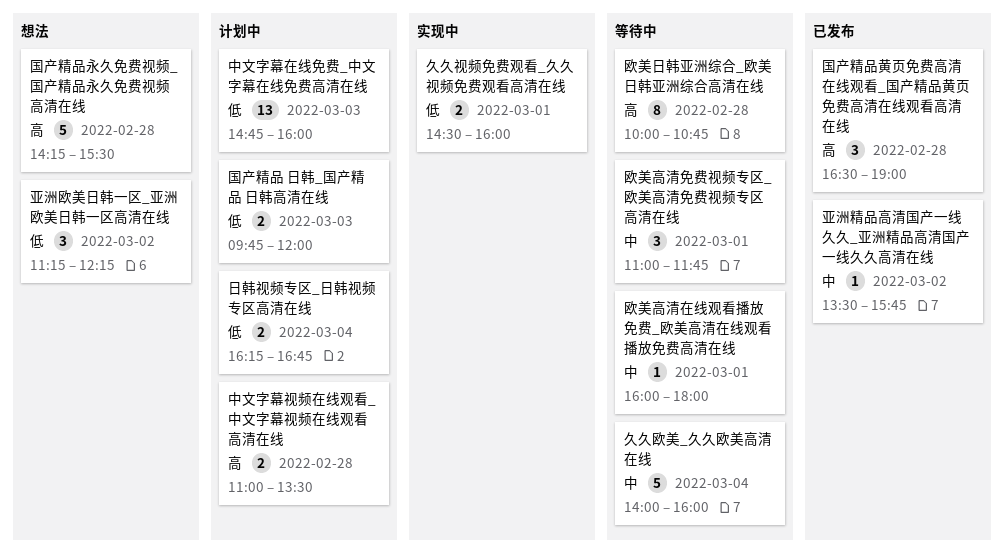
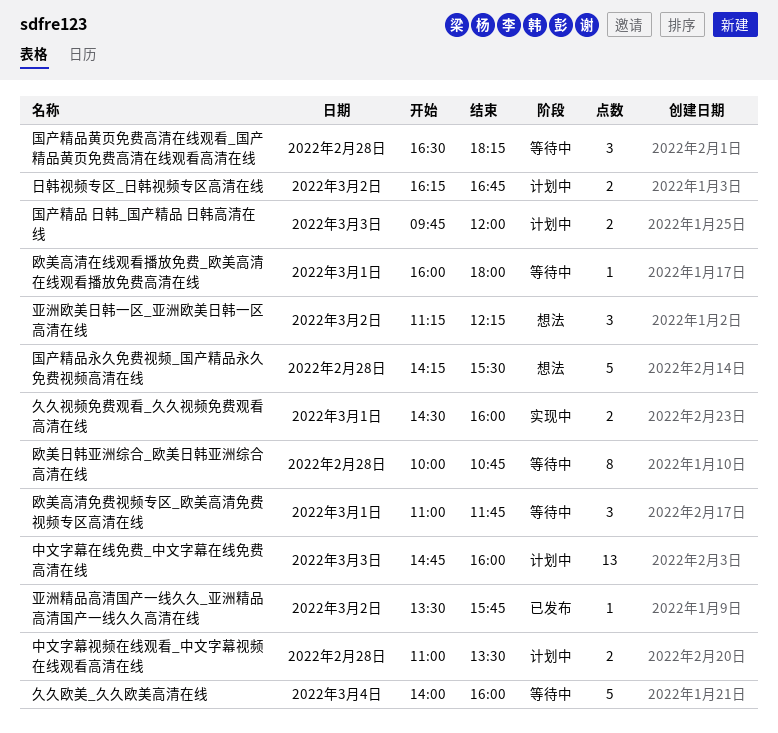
国产精品黄页免费高清在线观看_国产精品黄页免费高清在线观看高清在线, status: 已发布 -> 等待中
国产精品黄页免费高清在线观看_国产精品黄页免费高清在线观看高清在线, ends: 19:00 -> 18:15
日韩视频专区_日韩视频专区高清在线, day: Mar 4 -> Mar 2

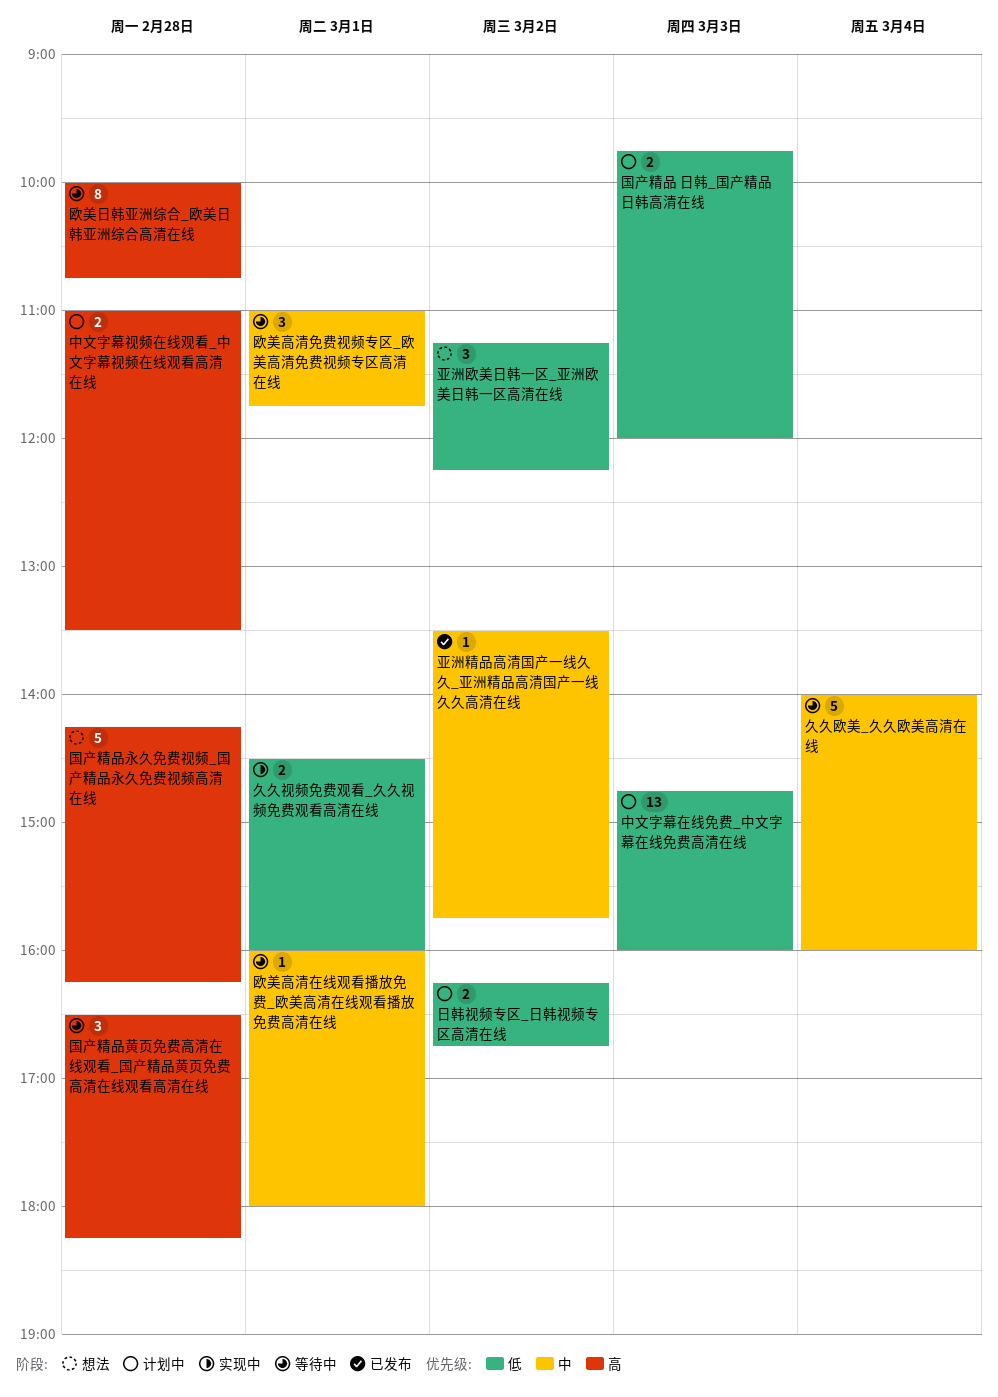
国产精品永久免费视频_国产精品永久免费视频高清在线, ends: 15:30 -> 16:15

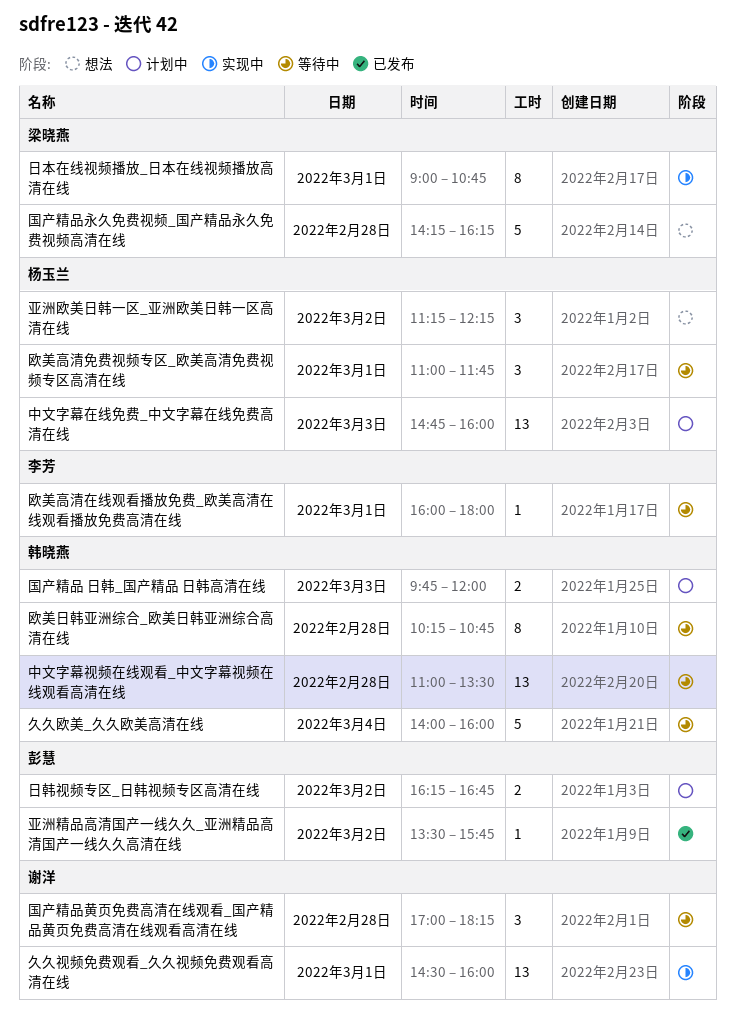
中文字幕视频在线观看_中文字幕视频在线观看高清在线, status: 计划中 -> 等待中
中文字幕视频在线观看_中文字幕视频在线观看高清在线, estimate: 2 -> 13
久久视频免费观看_久久视频免费观看高清在线, estimate: 2 -> 13
国产精品黄页免费高清在线观看_国产精品黄页免费高清在线观看高清在线, begins: 16:30 -> 17:00
日本在线视频播放_日本在线视频播放高清在线: none -> present
欧美日韩亚洲综合_欧美日韩亚洲综合高清在线, begins: 10:00 -> 10:15

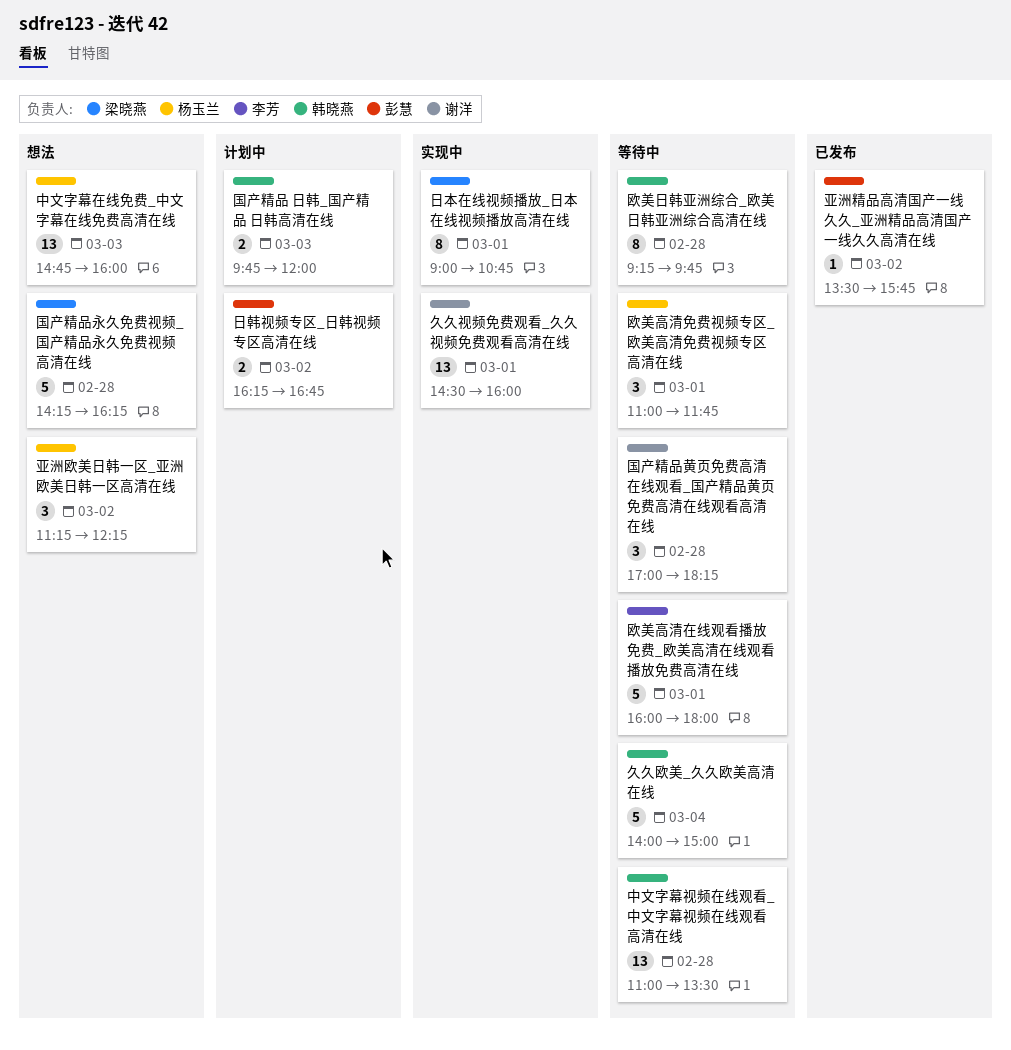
中文字幕在线免费_中文字幕在线免费高清在线, status: 计划中 -> 想法
久久欧美_久久欧美高清在线, ends: 16:00 -> 15:00
欧美日韩亚洲综合_欧美日韩亚洲综合高清在线, begins: 10:15 -> 09:15
欧美日韩亚洲综合_欧美日韩亚洲综合高清在线, ends: 10:45 -> 09:45
欧美高清在线观看播放免费_欧美高清在线观看播放免费高清在线, estimate: 1 -> 5

